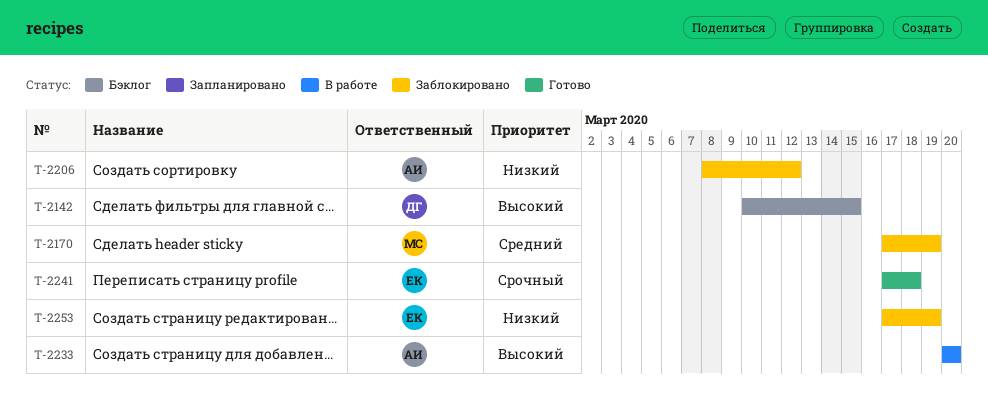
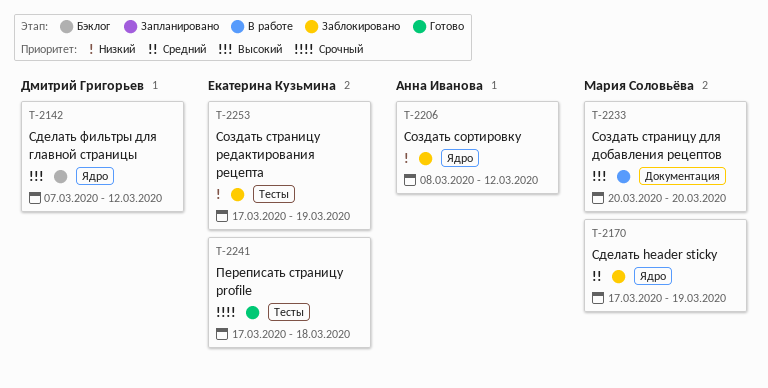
T-2142, start: Mar 10 -> Mar 7
T-2142, due: Mar 15 -> Mar 12
T-2233, owner: Анна Иванова -> Мария Соловьёва

